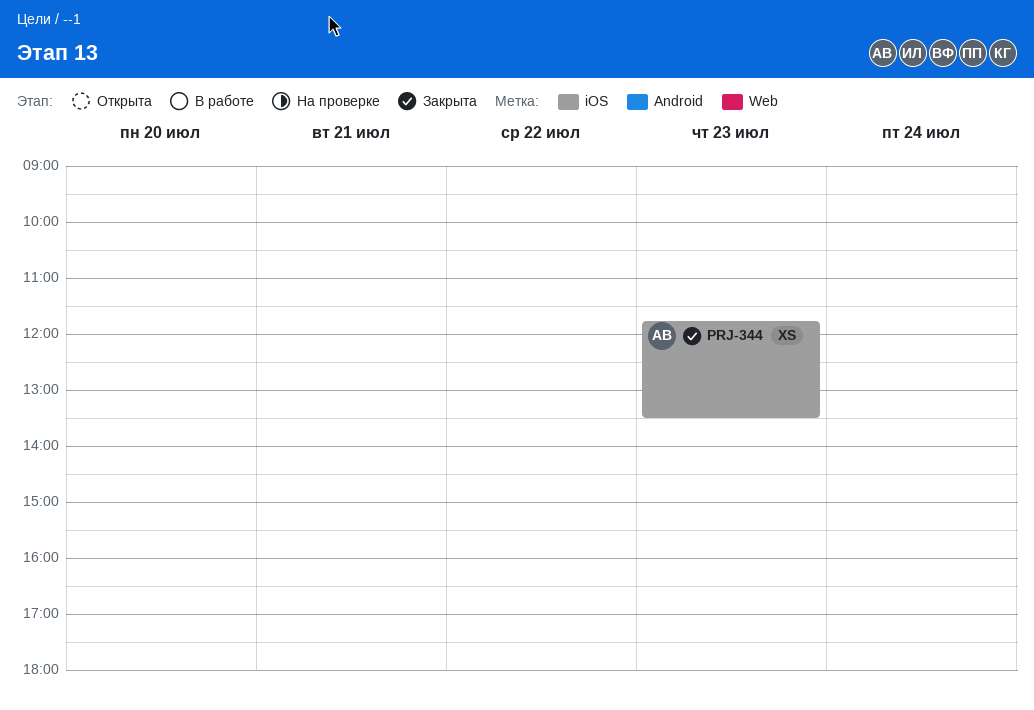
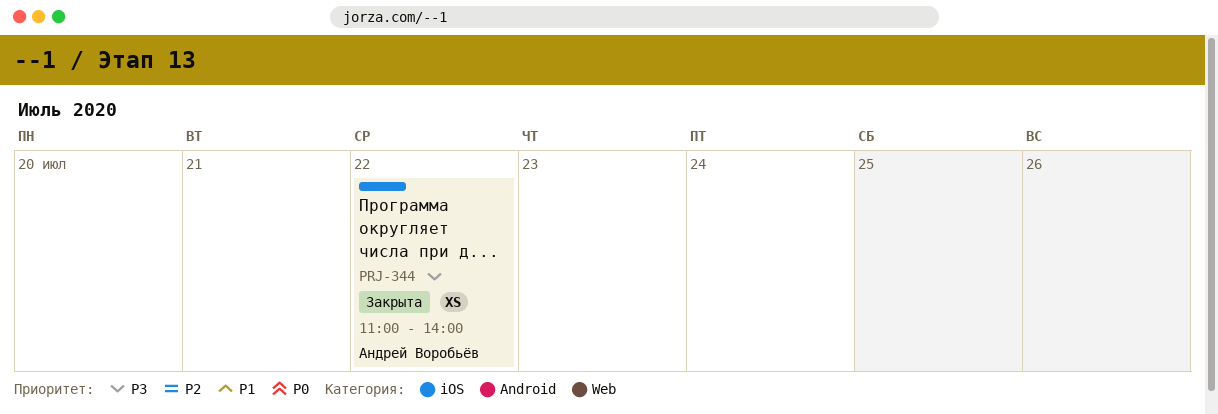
PRJ-344, day: Jul 23 -> Jul 22
PRJ-344, begins: 11:45 -> 11:00
PRJ-344, ends: 13:30 -> 14:00

